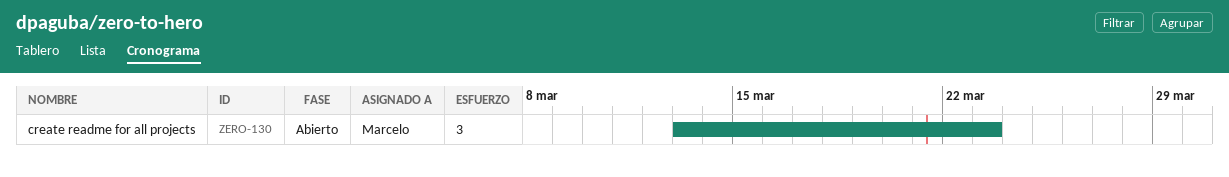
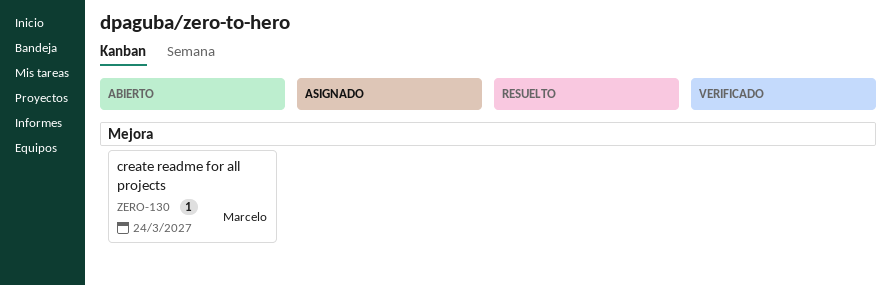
ZERO-130, estimate: 3 -> 1
ZERO-130, due: Mar 23 -> Mar 24

